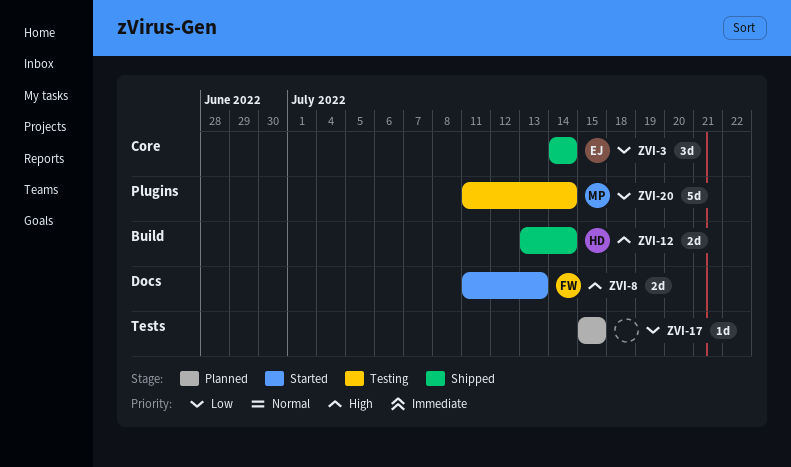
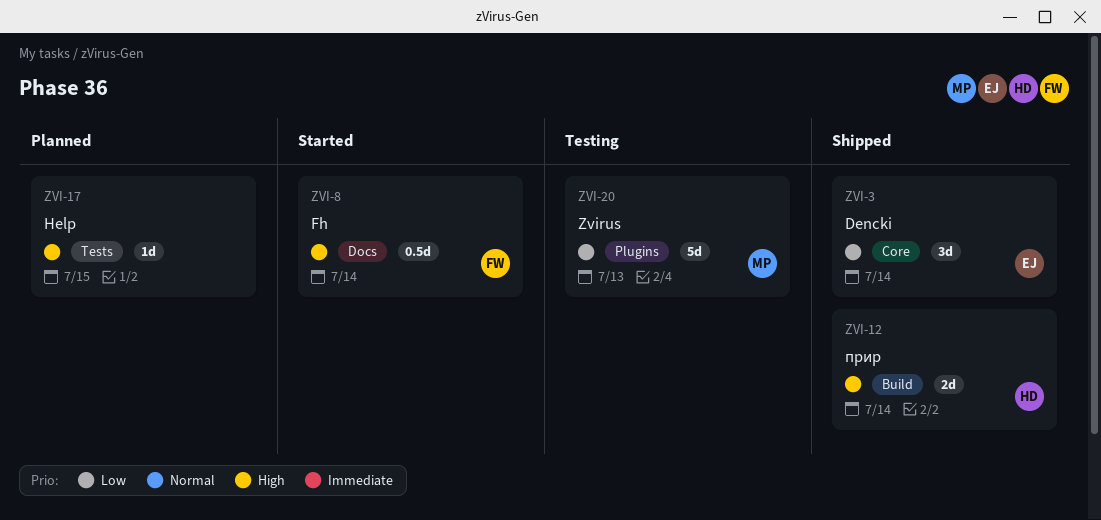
ZVI-8, estimate: 2d -> 0.5d
ZVI-8, due: Jul 13 -> Jul 14
ZVI-17, priority: Low -> High
ZVI-20, due: Jul 14 -> Jul 13

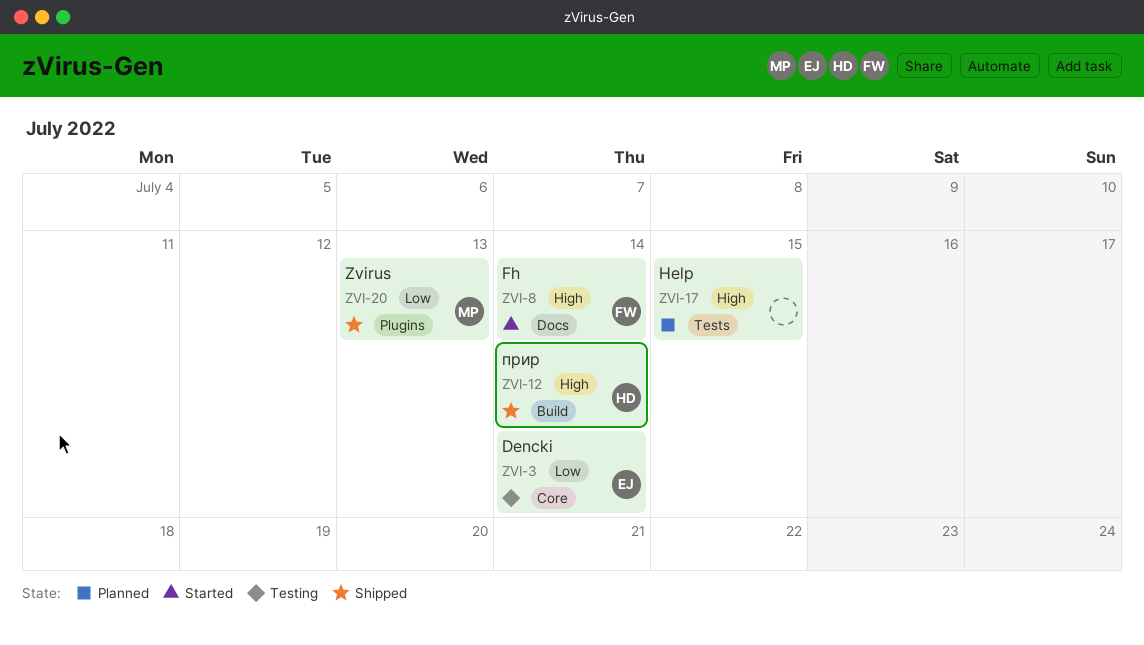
ZVI-3, status: Shipped -> Testing
ZVI-20, status: Testing -> Shipped

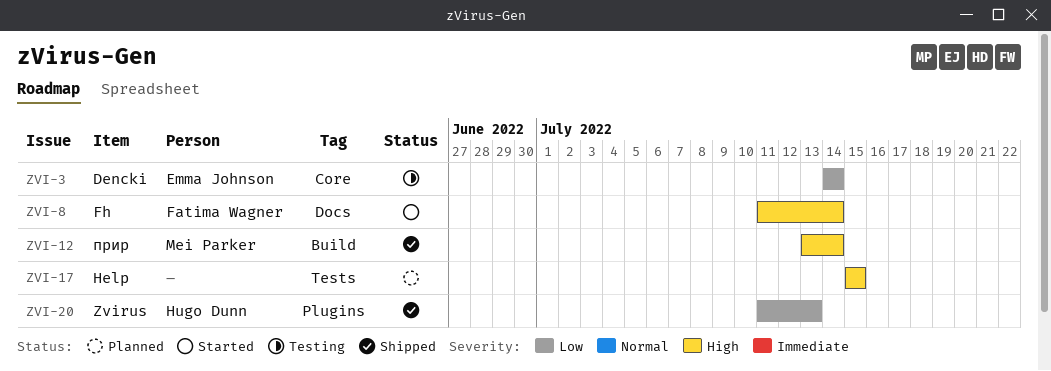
ZVI-12, owner: Hugo Dunn -> Mei Parker
ZVI-20, owner: Mei Parker -> Hugo Dunn

